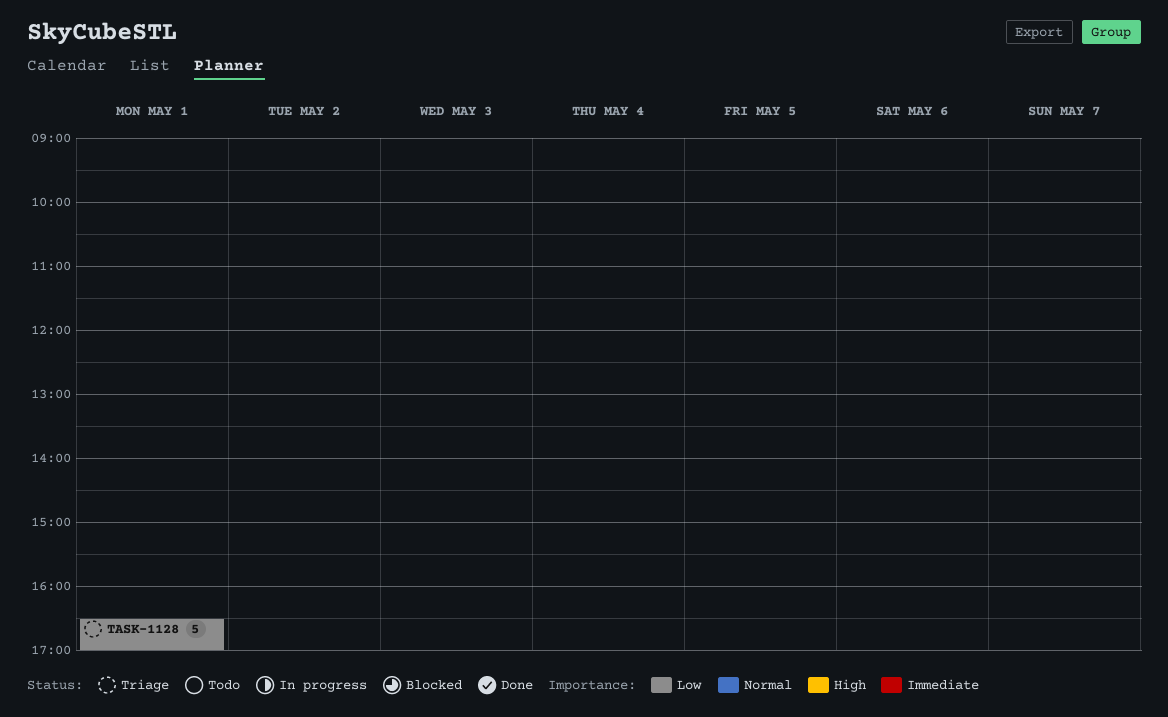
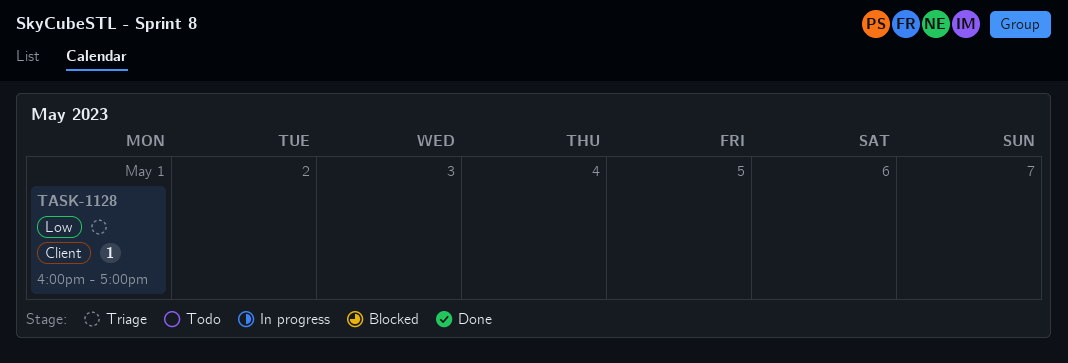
TASK-1128, estimate: 5 -> 1
TASK-1128, begins: 16:30 -> 16:00

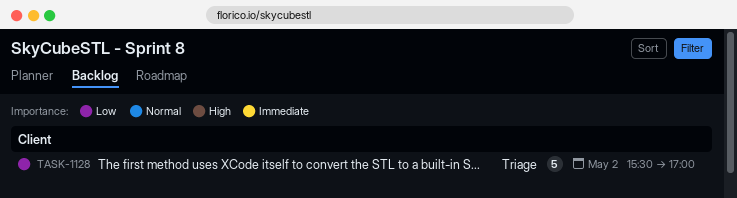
TASK-1128, estimate: 1 -> 5
TASK-1128, day: May 1 -> May 2
TASK-1128, begins: 16:00 -> 15:30

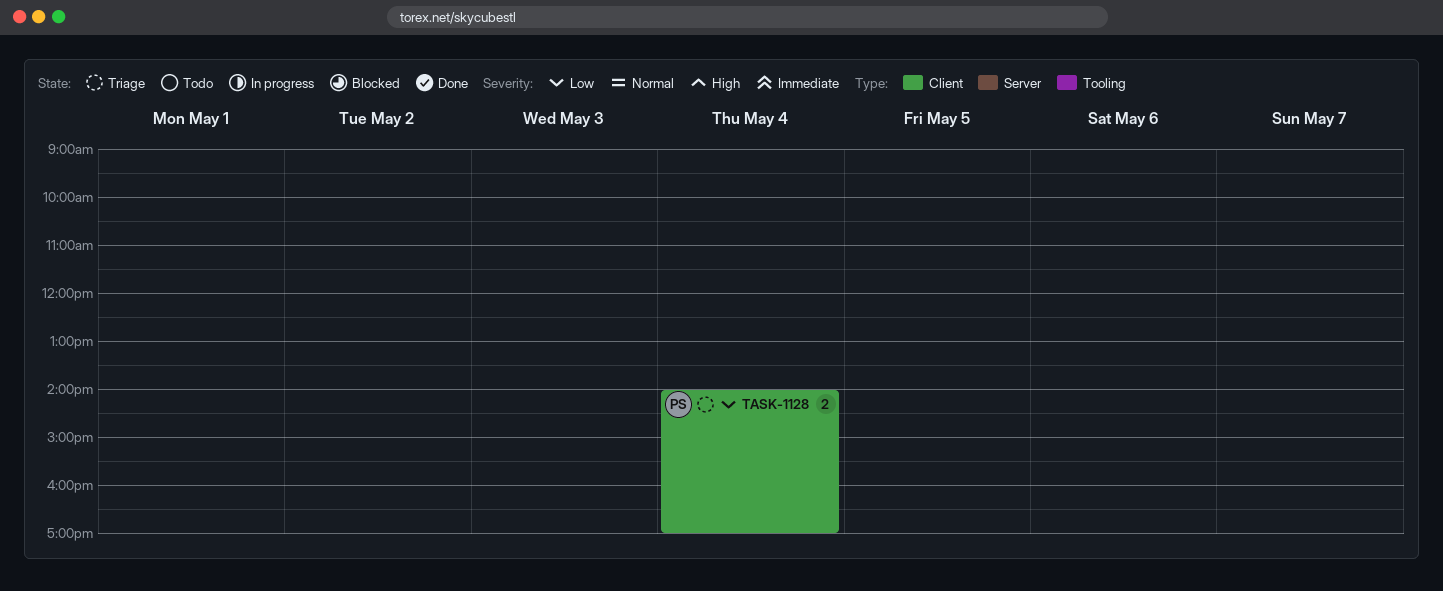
TASK-1128, estimate: 5 -> 2
TASK-1128, day: May 2 -> May 4
TASK-1128, begins: 15:30 -> 14:00

